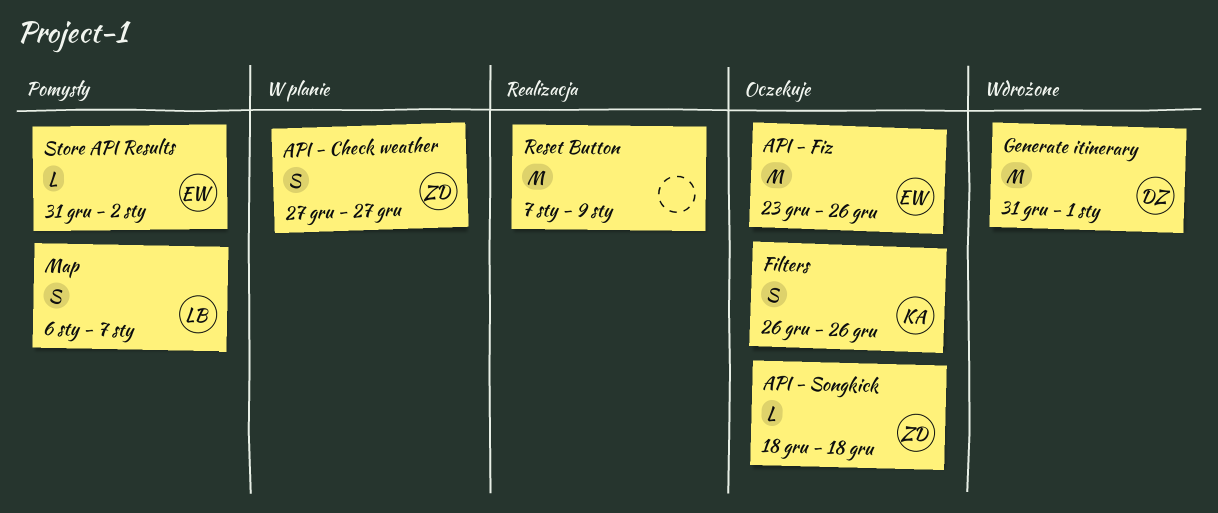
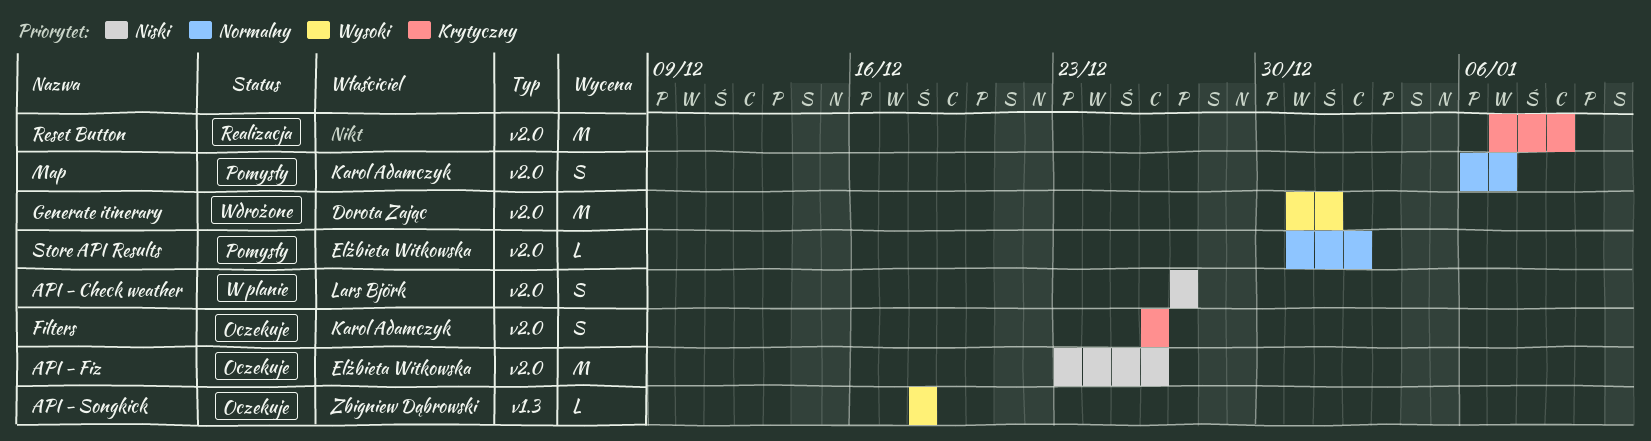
API - Check weather, owner: Zbigniew Dąbrowski -> Lars Björk
Map, owner: Lars Björk -> Karol Adamczyk

